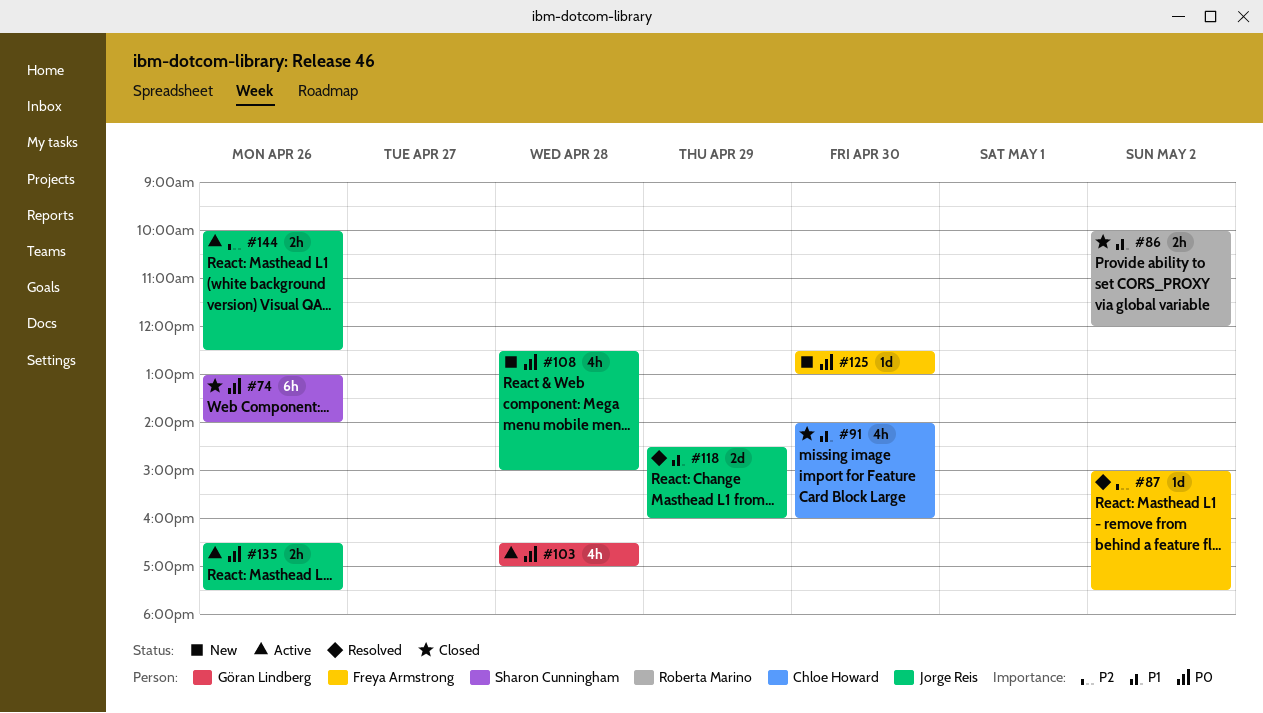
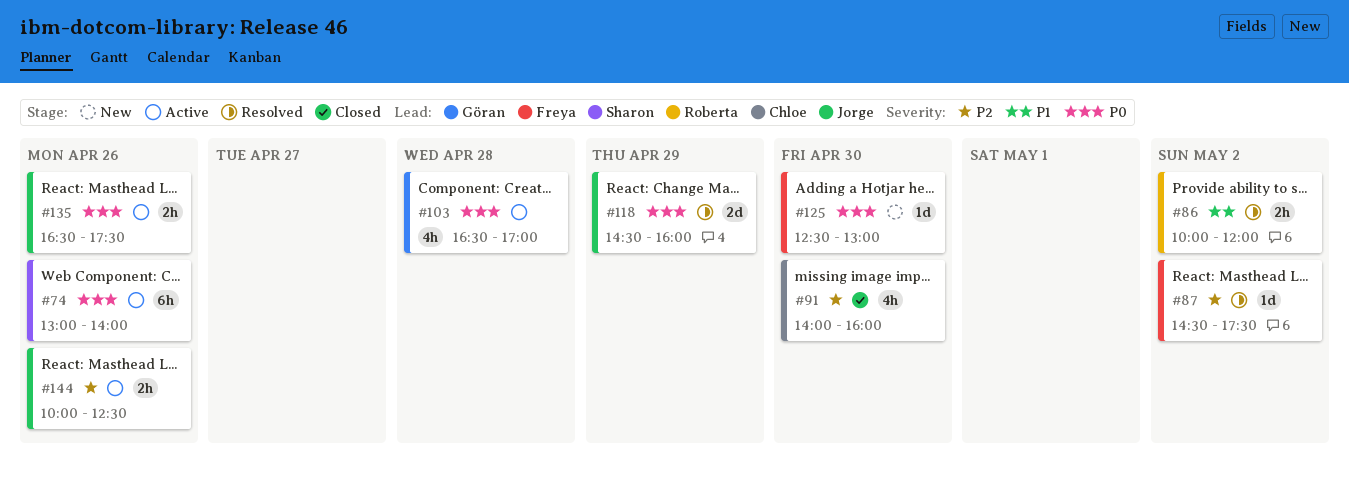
#74, status: Closed -> Active
#86, status: Closed -> Resolved
#87, begins: 15:00 -> 14:30
#91, priority: P1 -> P2
#108: present -> none
#118, priority: P1 -> P0

